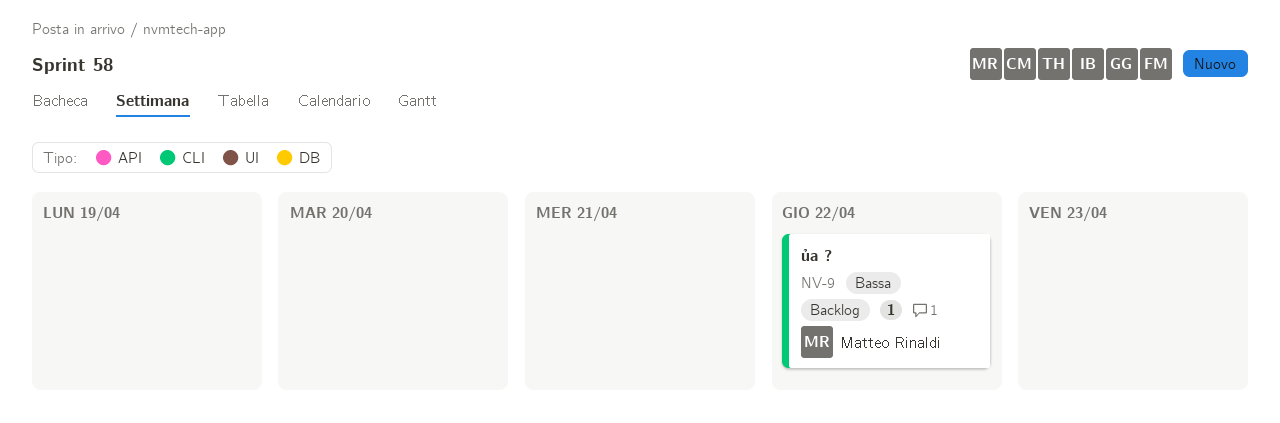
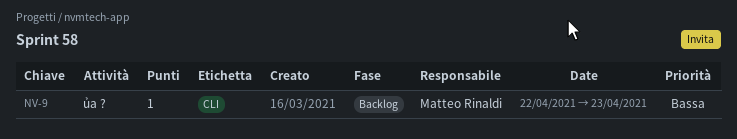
NV-9, due: Apr 22 -> Apr 23

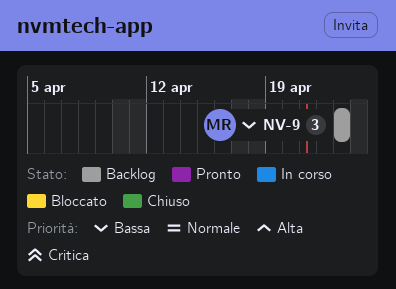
NV-9, estimate: 1 -> 3
NV-9, start: Apr 22 -> Apr 23

